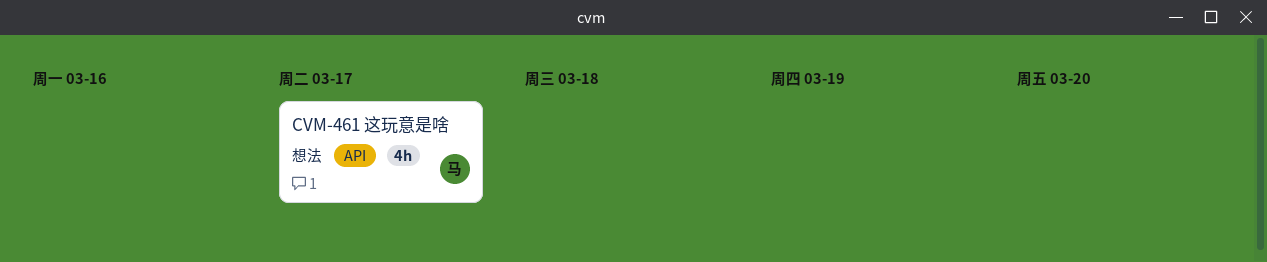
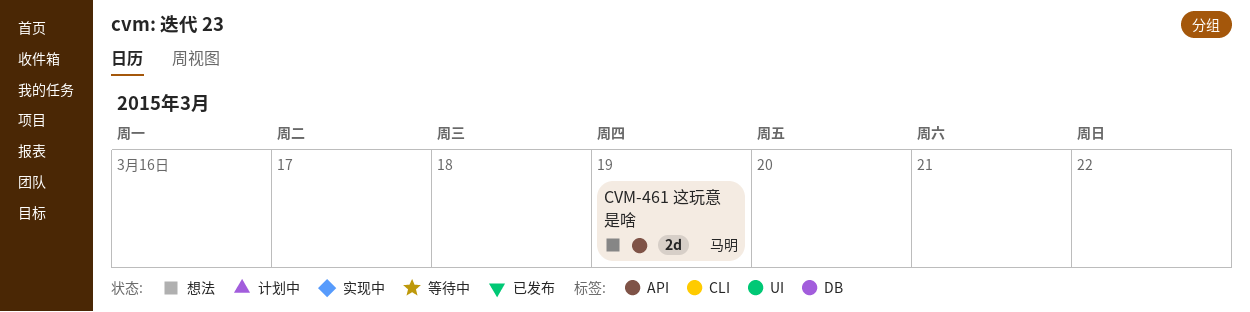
CVM-461, estimate: 4h -> 2d
CVM-461, due: Mar 17 -> Mar 19

